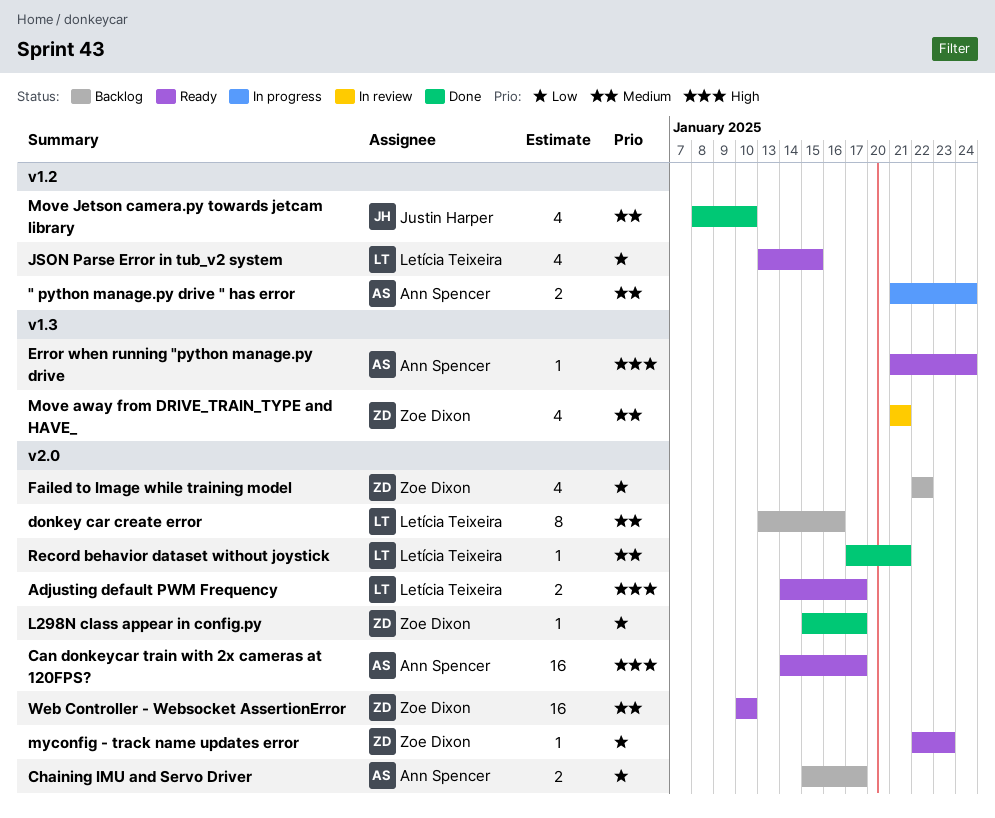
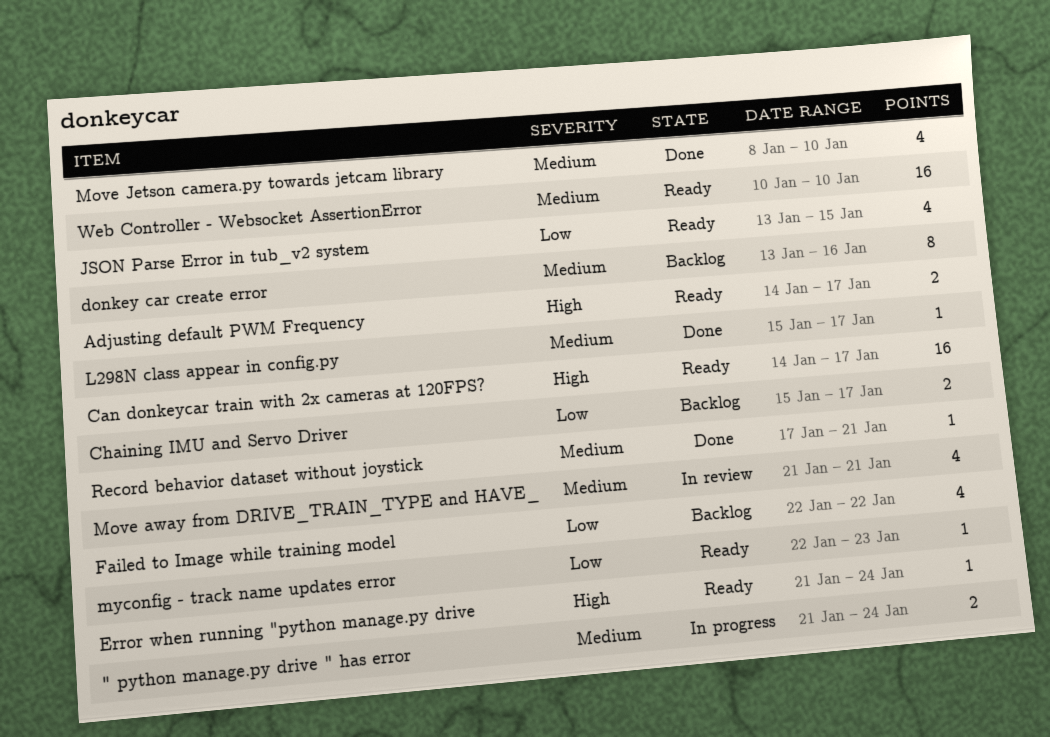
L298N class appear in config.py, priority: Low -> Medium

